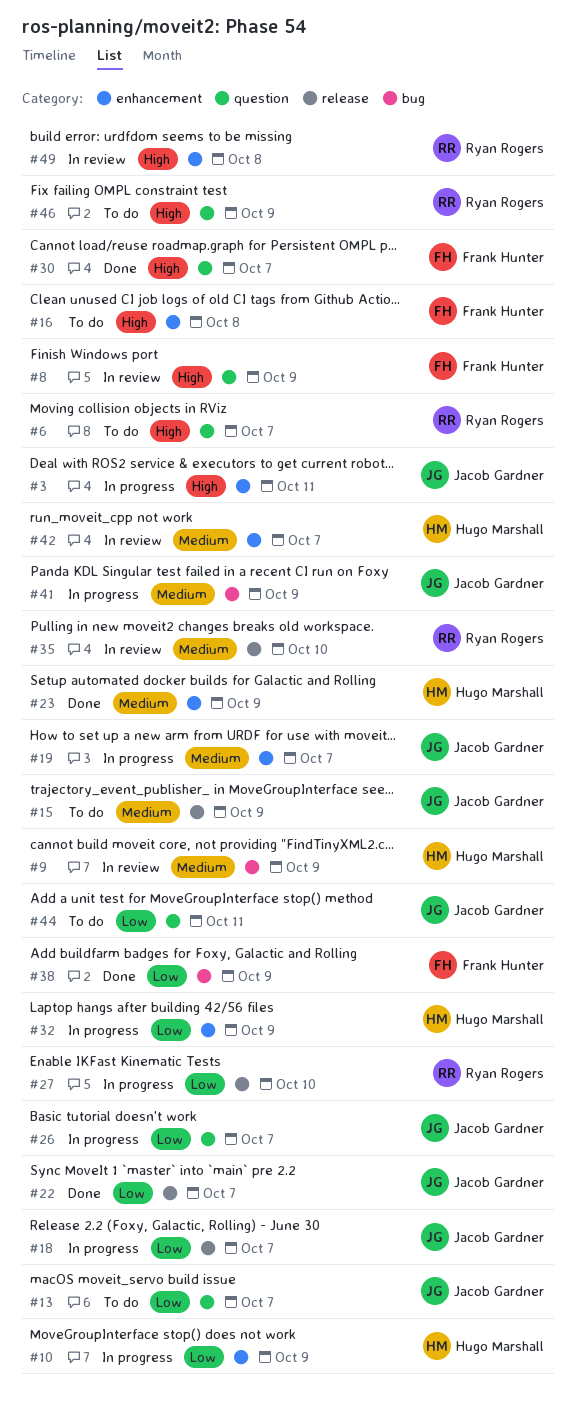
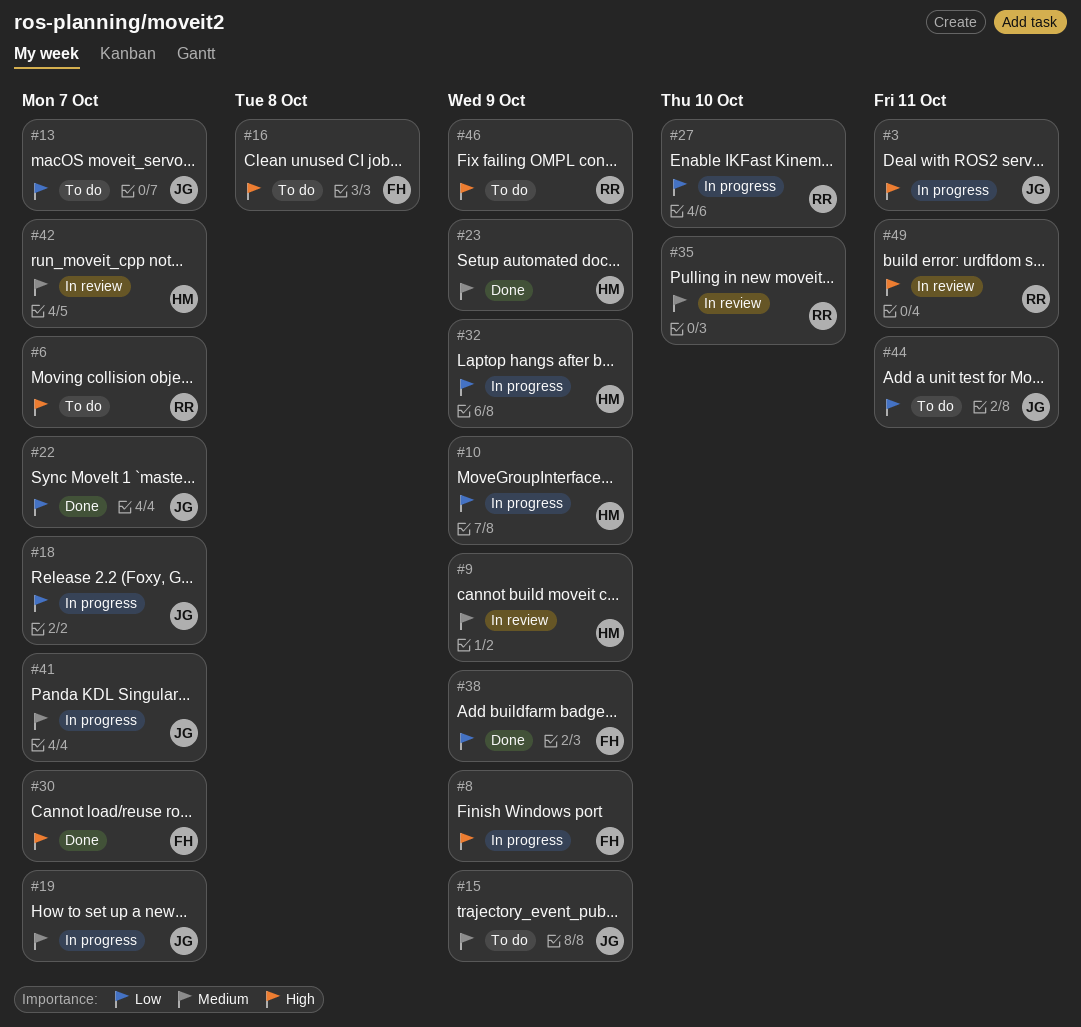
#8, status: In review -> In progress
#26: present -> none
#41, due: Oct 9 -> Oct 7
#49, due: Oct 8 -> Oct 11

